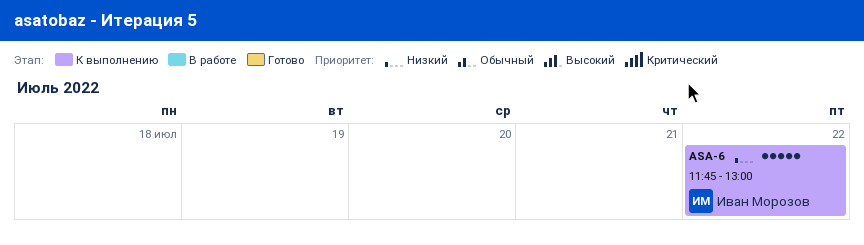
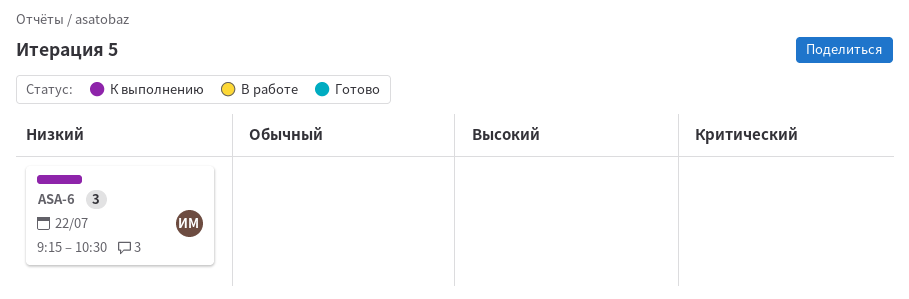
ASA-6, estimate: 5 -> 3
ASA-6, begins: 11:45 -> 09:15
ASA-6, ends: 13:00 -> 10:30

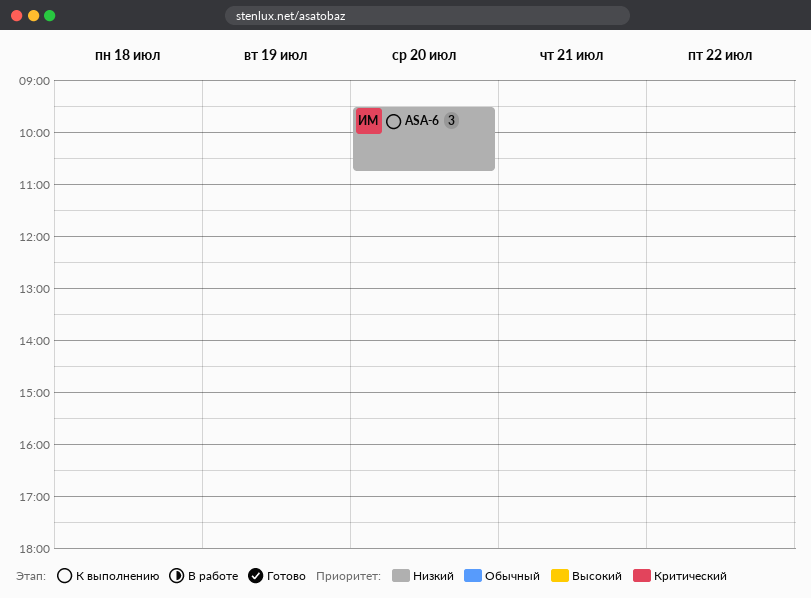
ASA-6, day: Jul 22 -> Jul 20
ASA-6, begins: 09:15 -> 09:30
ASA-6, ends: 10:30 -> 10:45

